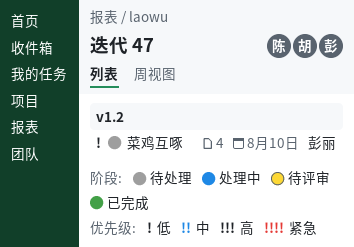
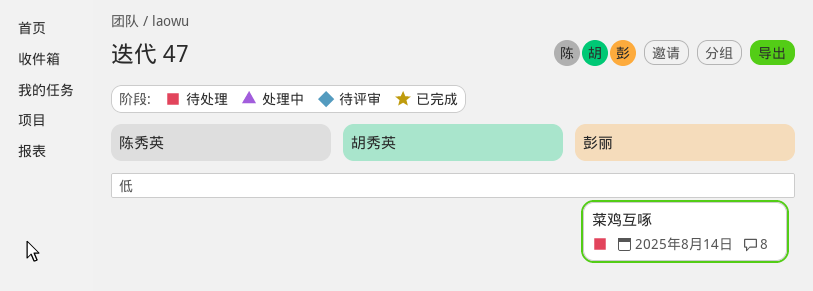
菜鸡互啄, due: Aug 10 -> Aug 14

